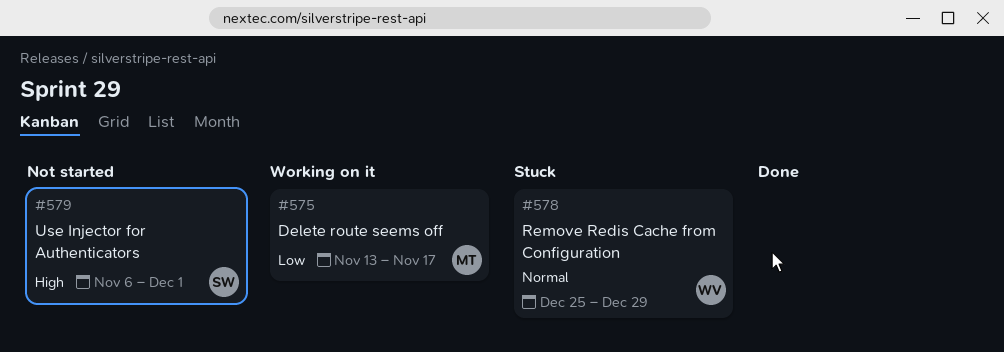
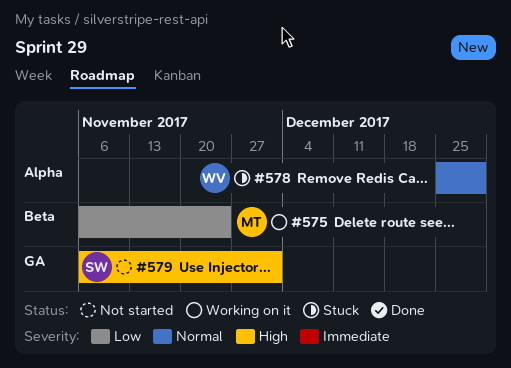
#575, start: Nov 13 -> Nov 6
#575, due: Nov 17 -> Nov 24

